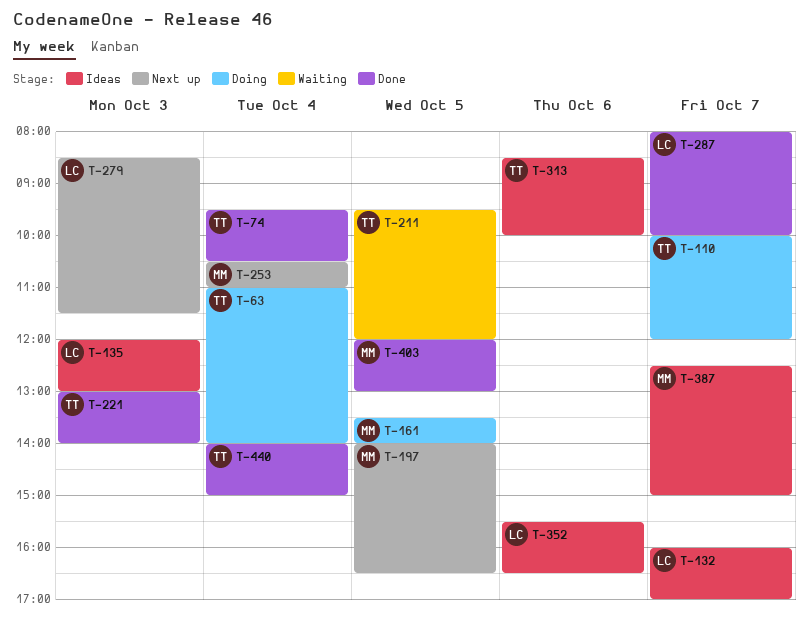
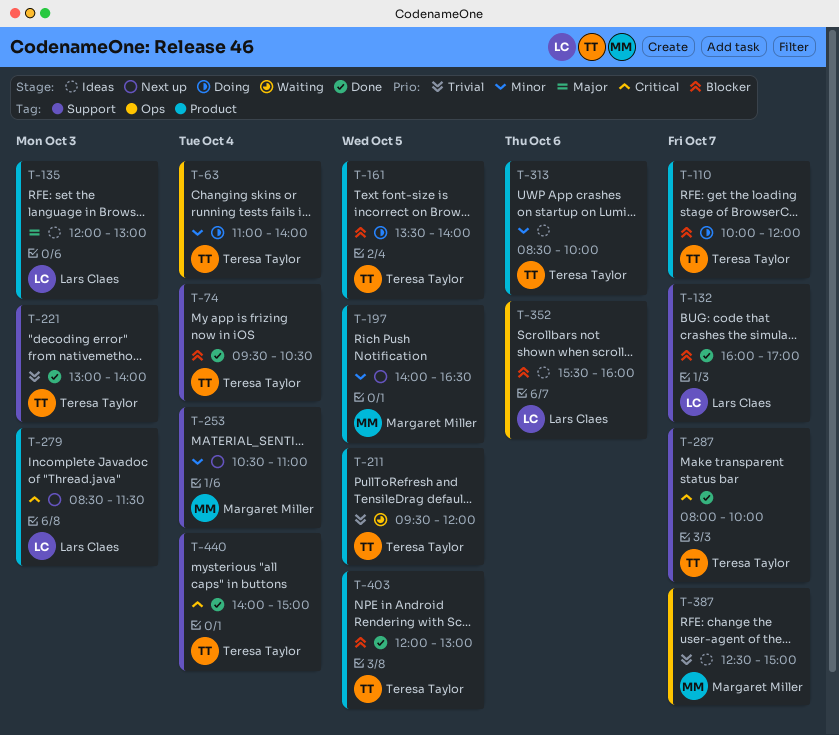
T-132, status: Ideas -> Done
T-161, owner: Margaret Miller -> Teresa Taylor
T-287, owner: Lars Claes -> Teresa Taylor
T-352, ends: 16:30 -> 16:00
T-403, owner: Margaret Miller -> Teresa Taylor

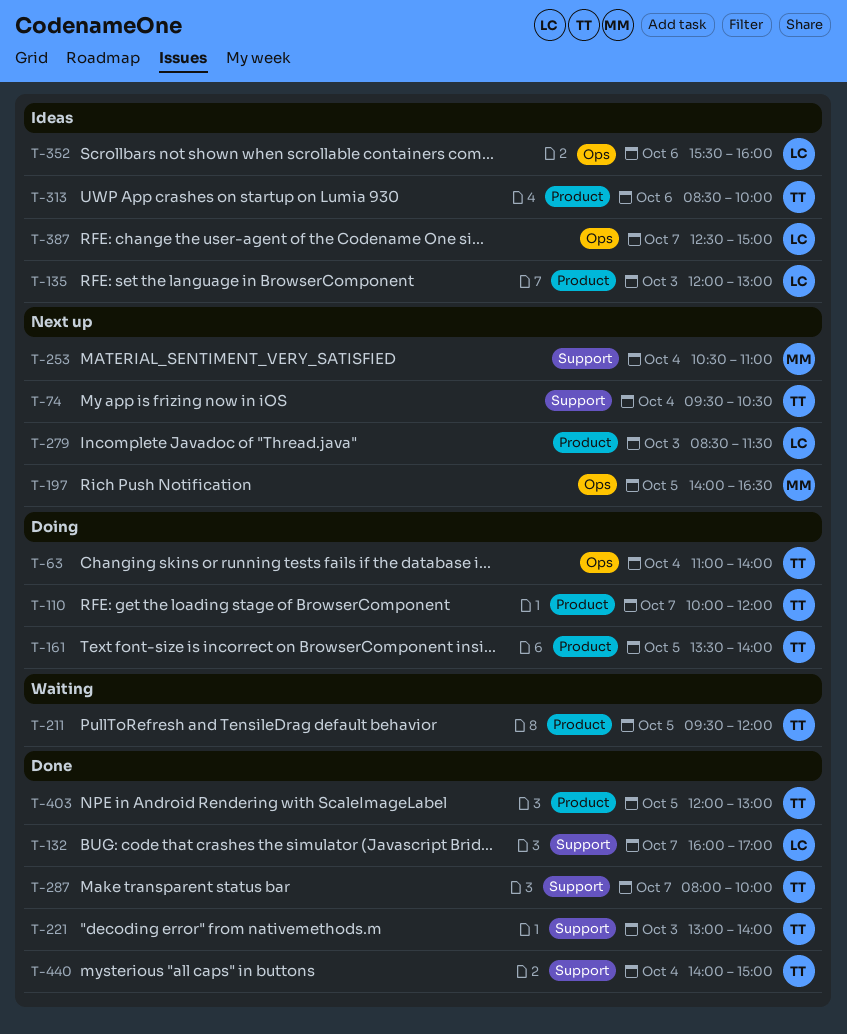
T-74, status: Done -> Next up
T-197, label: Product -> Ops
T-387, owner: Margaret Miller -> Lars Claes

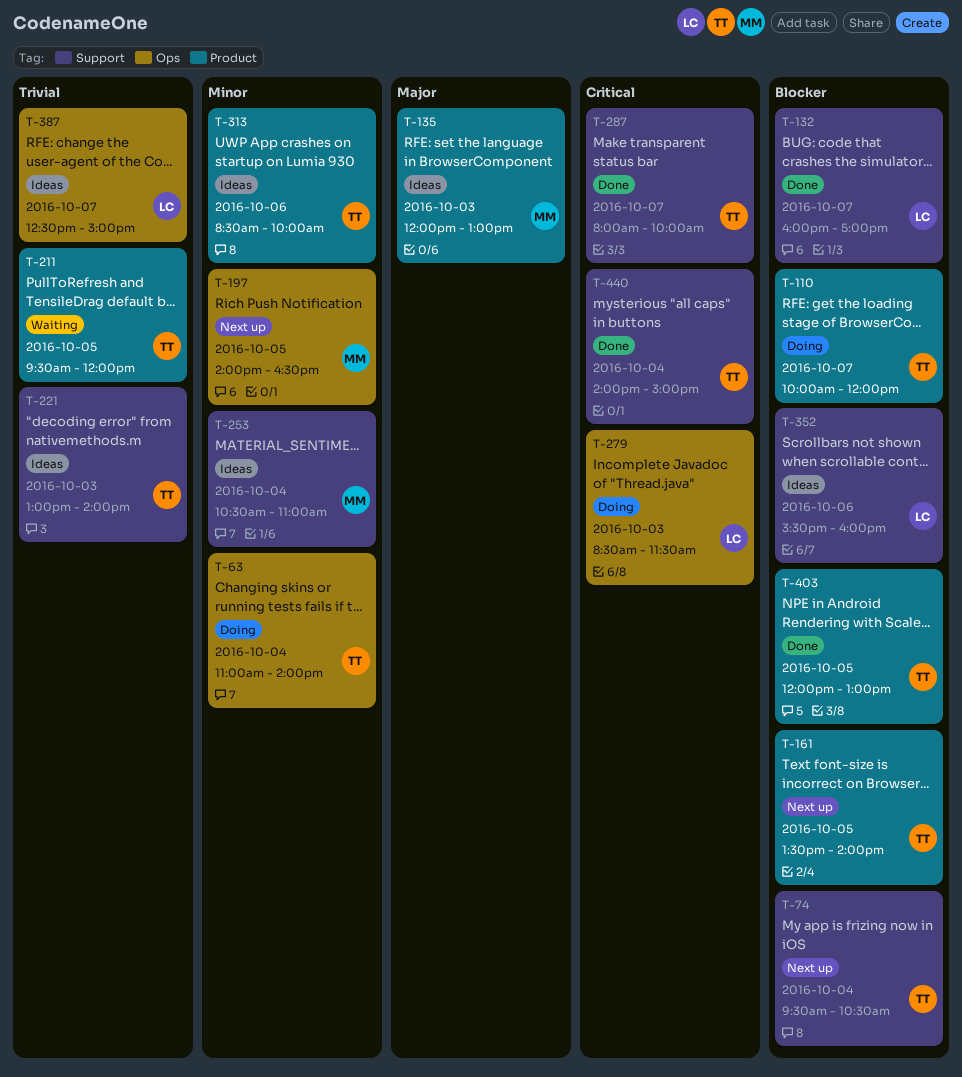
T-135, owner: LC -> MM
T-161, status: Doing -> Next up
T-221, status: Done -> Ideas
T-253, status: Next up -> Ideas
T-279, status: Next up -> Doing
T-279, label: Product -> Ops
T-352, label: Ops -> Support

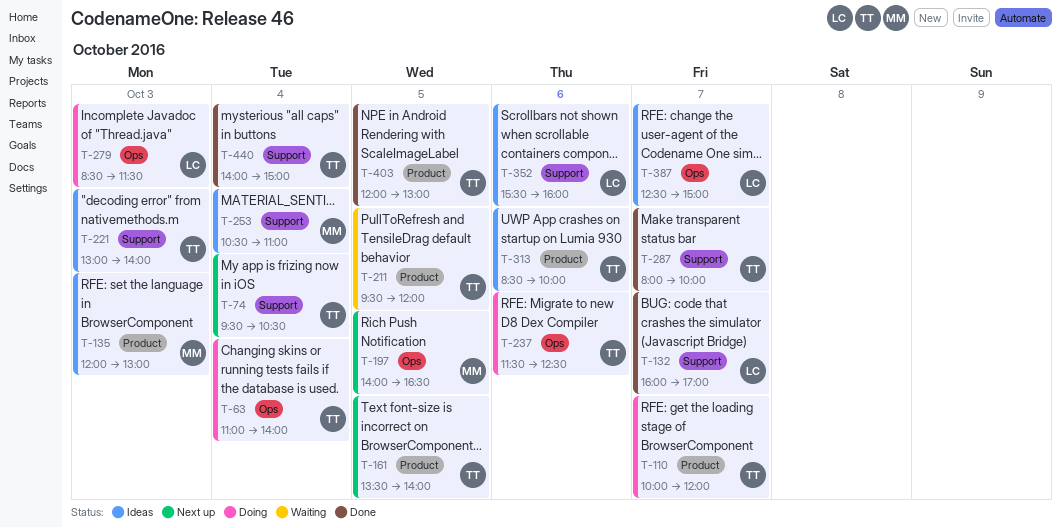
T-237: none -> present

